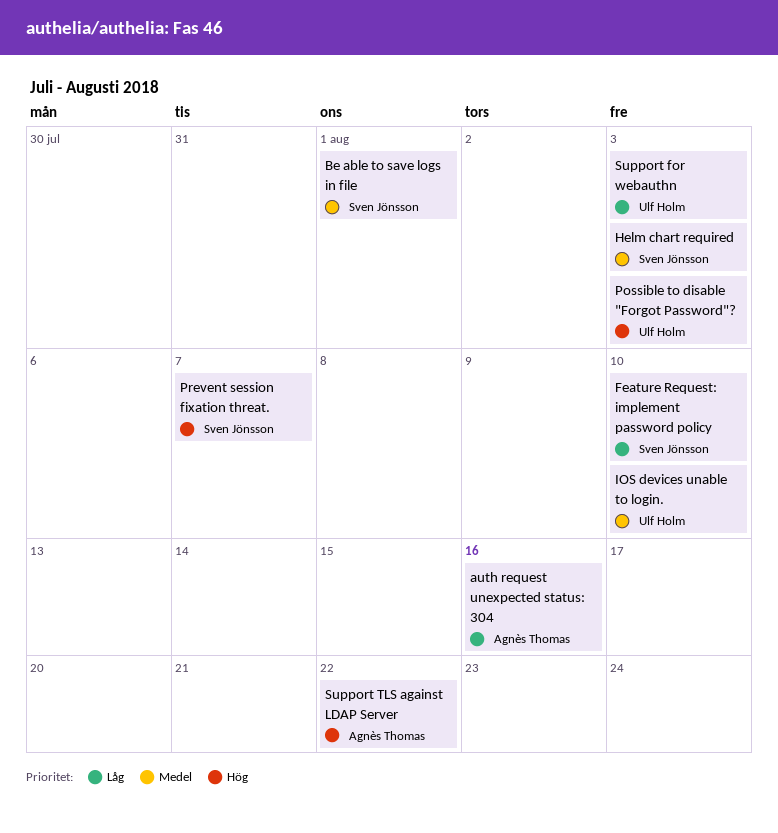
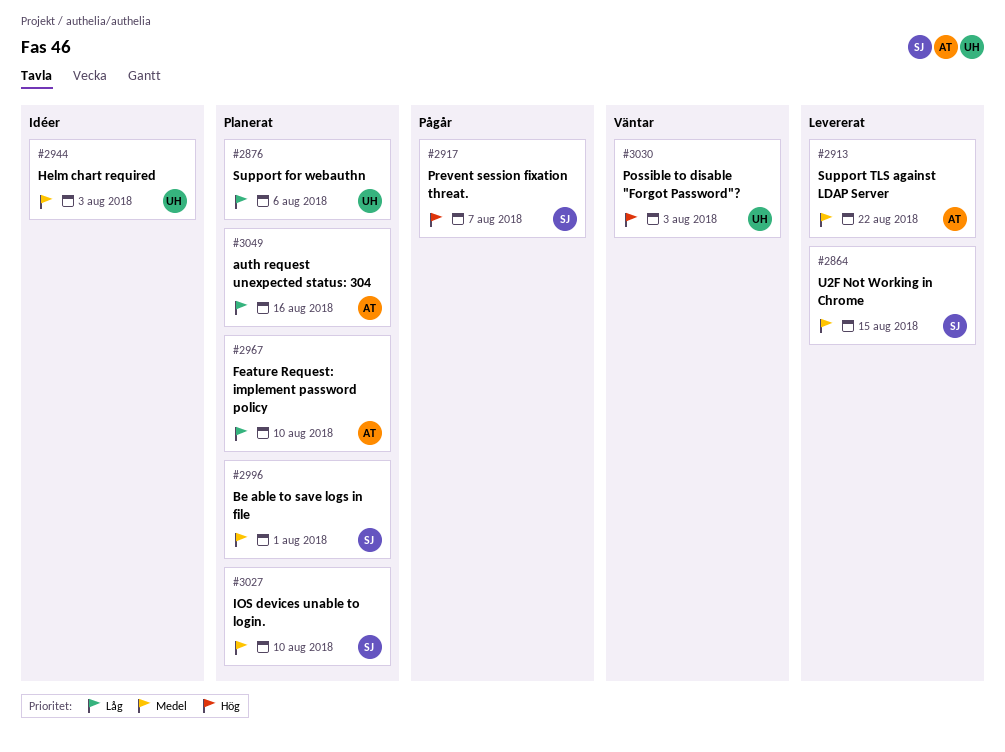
Feature Request: implement password policy, owner: Sven Jönsson -> Agnès Thomas
Helm chart required, owner: Sven Jönsson -> Ulf Holm
IOS devices unable to login., owner: Ulf Holm -> Sven Jönsson
Support for webauthn, due: Aug 3 -> Aug 6
Support TLS against LDAP Server, priority: Hög -> Medel
U2F Not Working in Chrome: none -> present

